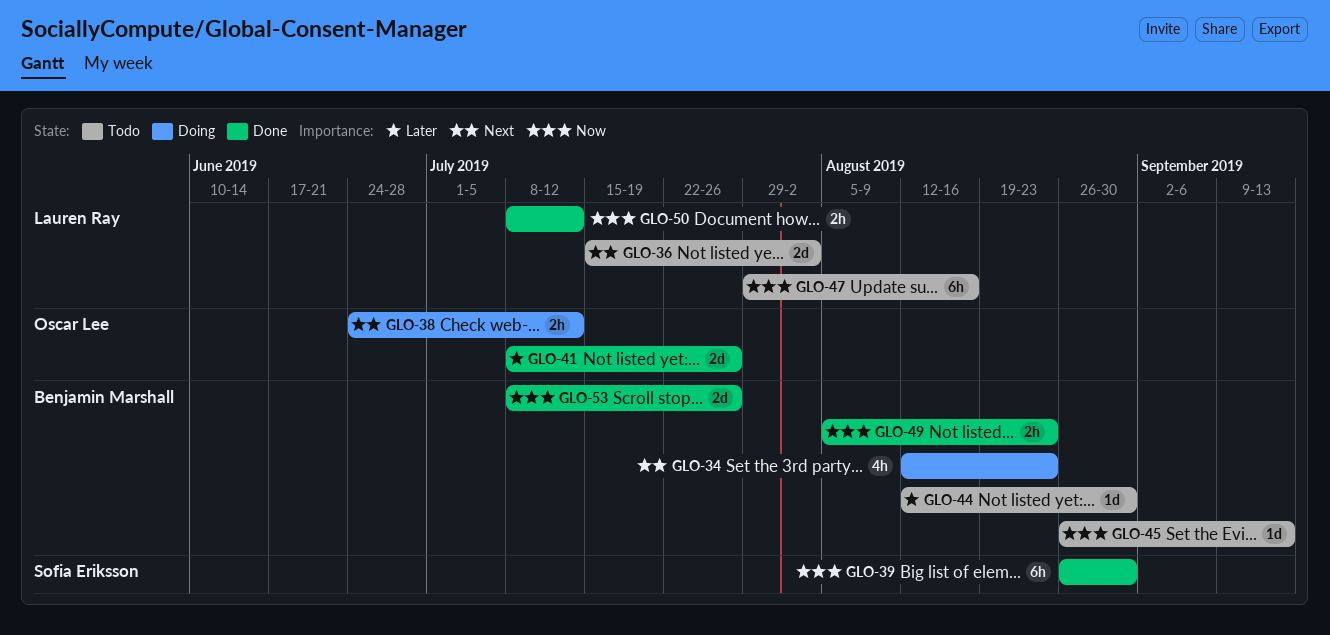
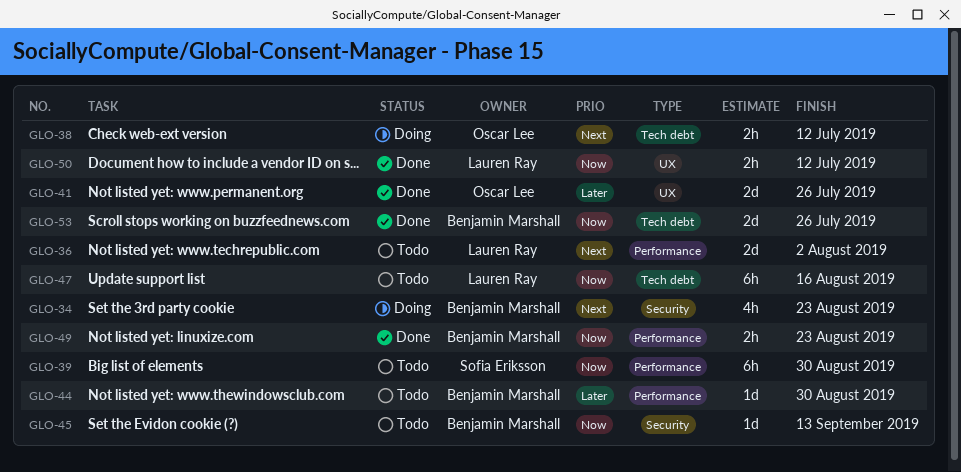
GLO-39, status: Done -> Todo

